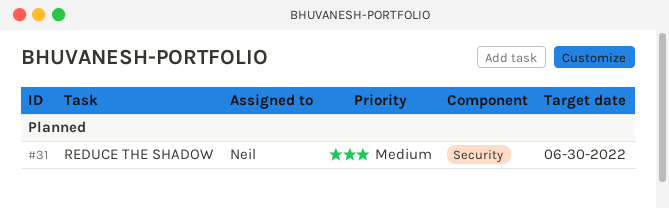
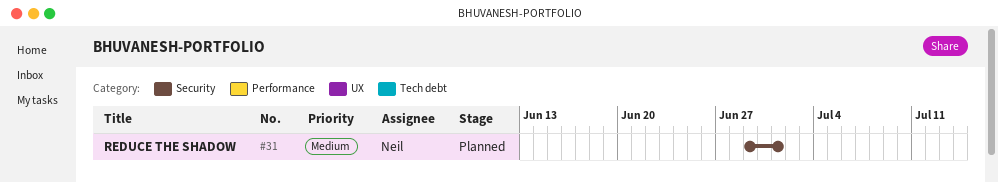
#31, due: Jun 30 -> Jul 1

